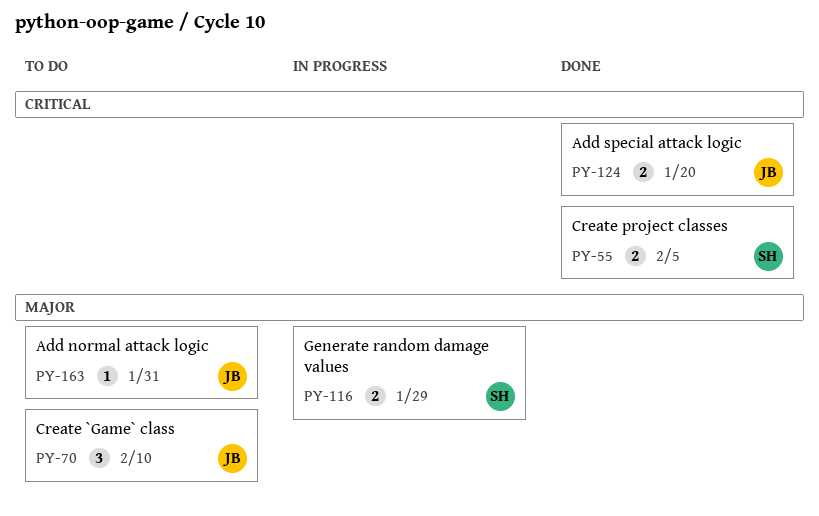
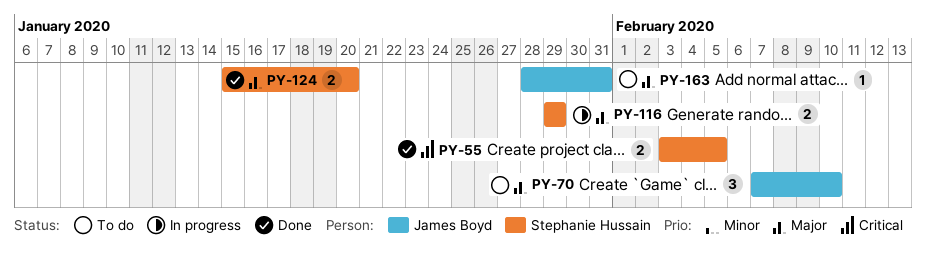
PY-124, owner: James Boyd -> Stephanie Hussain
PY-124, priority: Critical -> Major

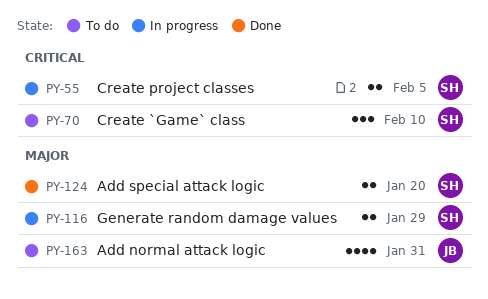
PY-55, status: Done -> In progress
PY-70, owner: James Boyd -> Stephanie Hussain
PY-70, priority: Major -> Critical
PY-163, estimate: 1 -> 4

